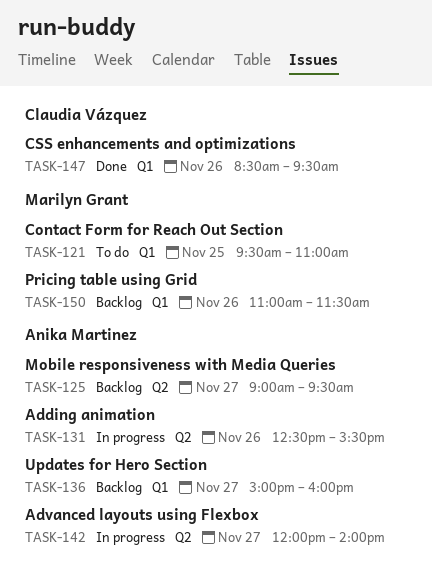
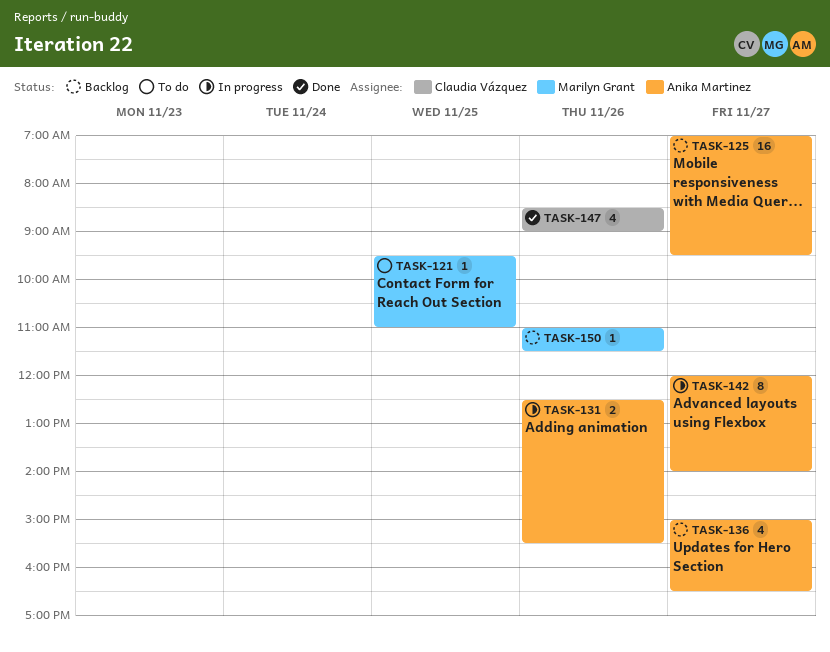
TASK-125, begins: 09:00 -> 07:00
TASK-136, ends: 16:00 -> 16:30
TASK-147, ends: 09:30 -> 09:00

